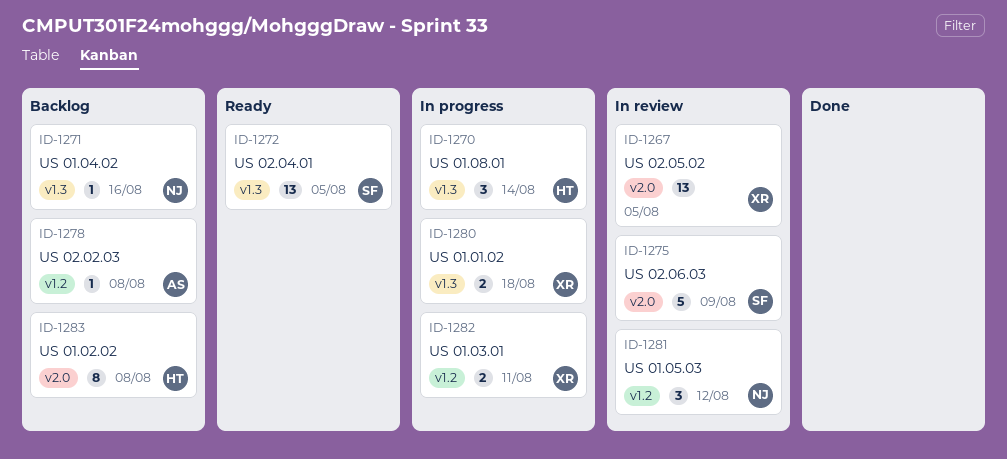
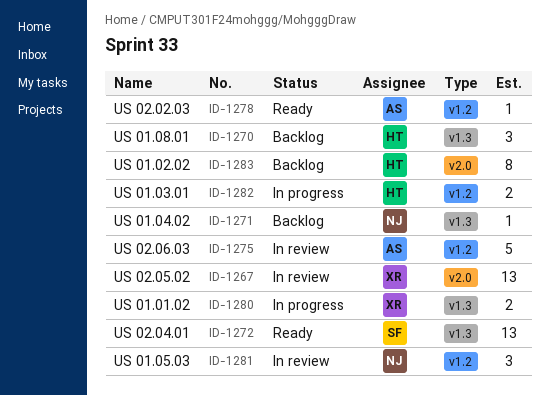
ID-1270, status: In progress -> Backlog
ID-1275, owner: SF -> AS
ID-1275, label: v2.0 -> v1.2
ID-1278, status: Backlog -> Ready
ID-1282, owner: XR -> HT

